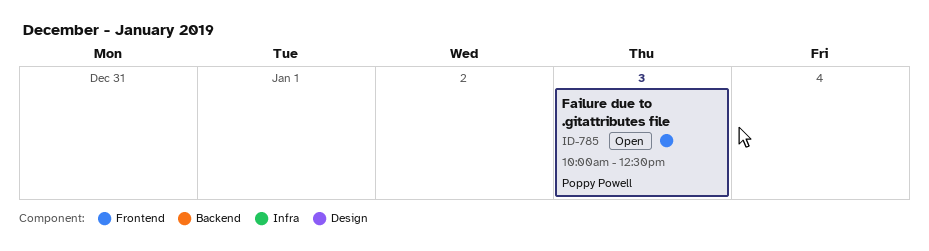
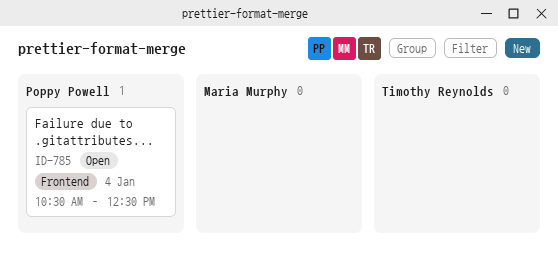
ID-785, day: Jan 3 -> Jan 4
ID-785, begins: 10:00 -> 10:30

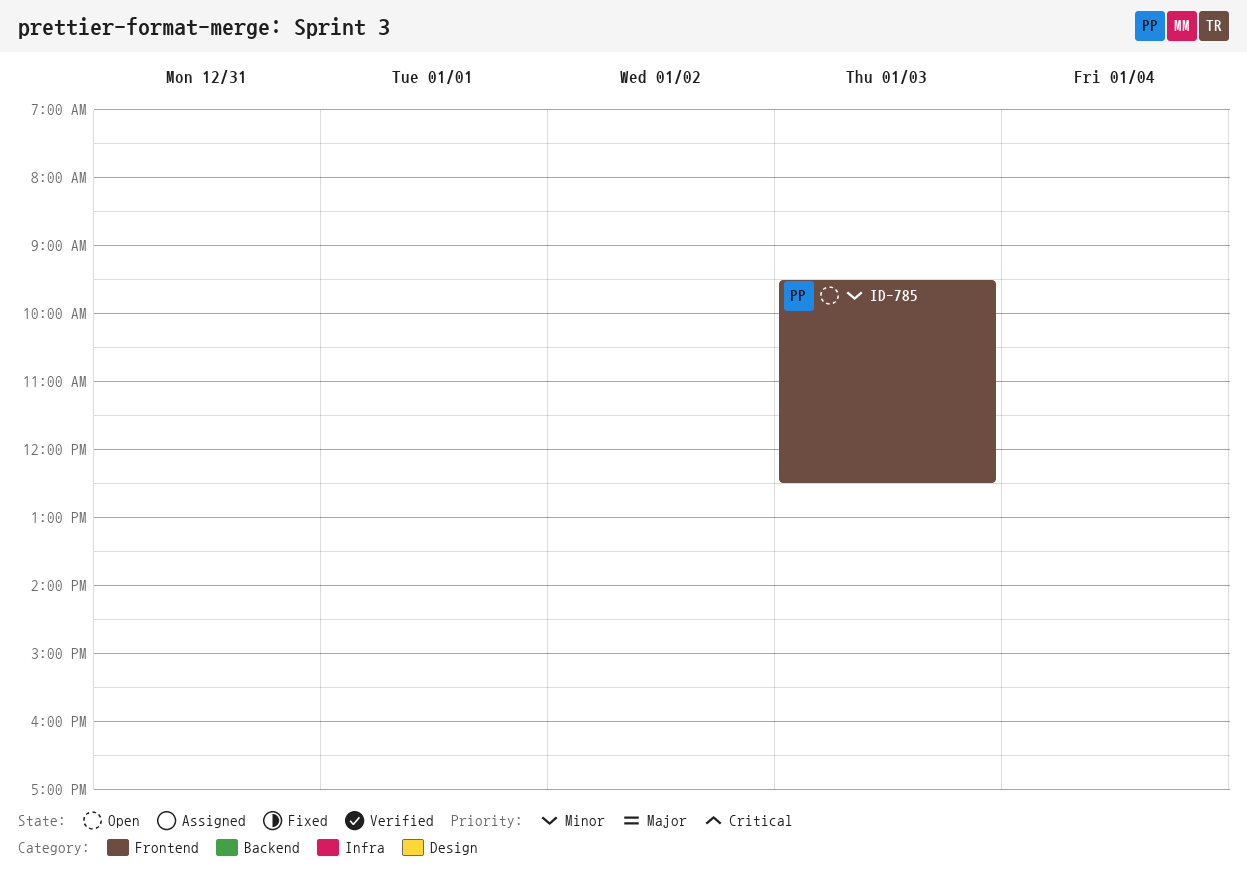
ID-785, day: Jan 4 -> Jan 3
ID-785, begins: 10:30 -> 09:30

